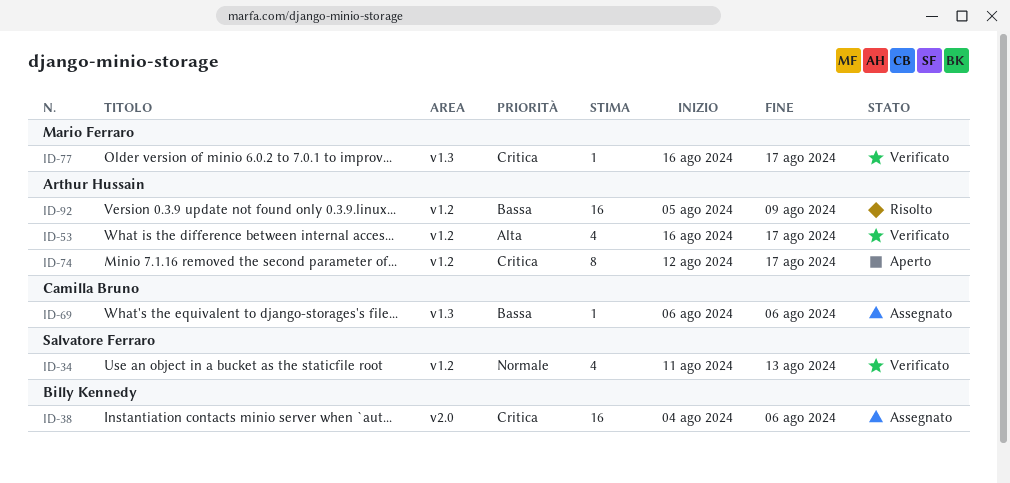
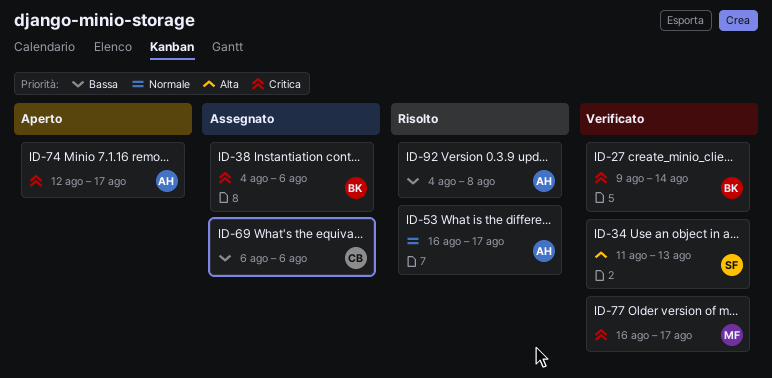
ID-27: none -> present
ID-34, priority: Normale -> Alta
ID-53, status: Verificato -> Risolto
ID-53, priority: Alta -> Normale
ID-92, start: Aug 5 -> Aug 4
ID-92, due: Aug 9 -> Aug 8

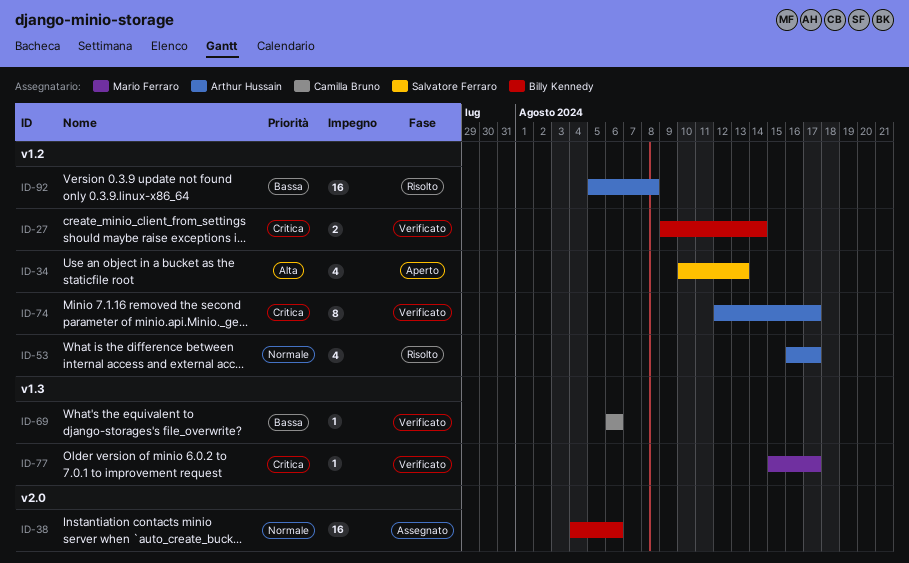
ID-34, status: Verificato -> Aperto
ID-34, start: Aug 11 -> Aug 10
ID-38, priority: Critica -> Normale
ID-69, status: Assegnato -> Verificato
ID-74, status: Aperto -> Verificato
ID-77, start: Aug 16 -> Aug 15
ID-92, start: Aug 4 -> Aug 5

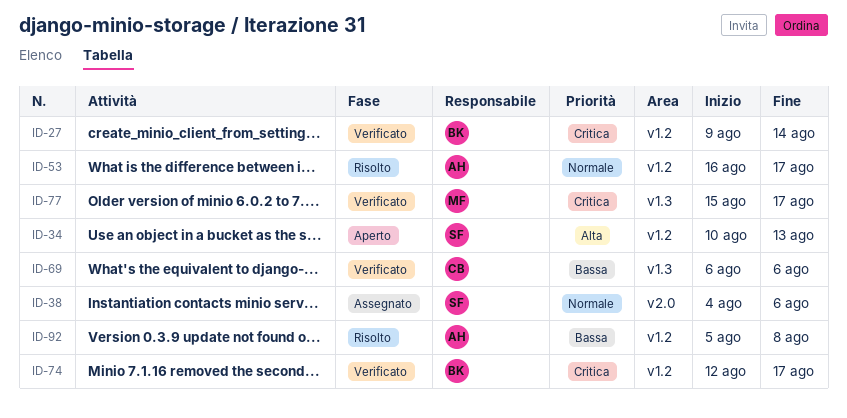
ID-38, owner: Billy Kennedy -> Salvatore Ferraro
ID-74, owner: Arthur Hussain -> Billy Kennedy

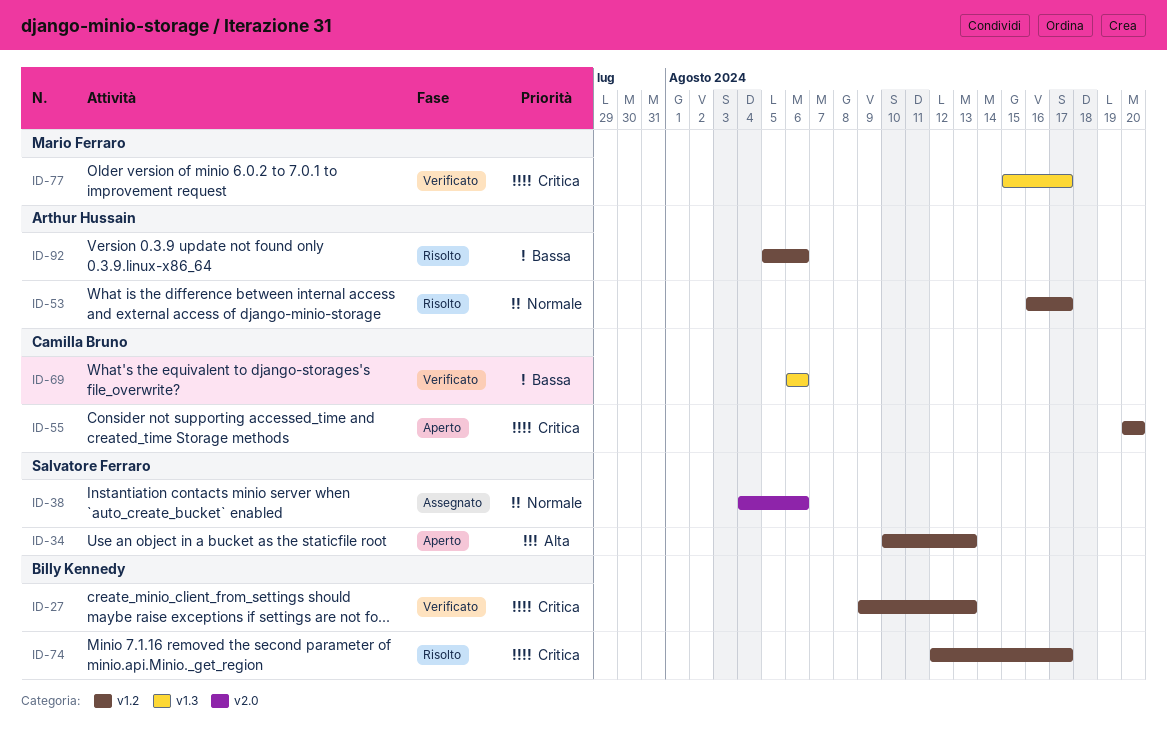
ID-27, due: Aug 14 -> Aug 13
ID-55: none -> present
ID-74, status: Verificato -> Risolto
ID-92, due: Aug 8 -> Aug 6

